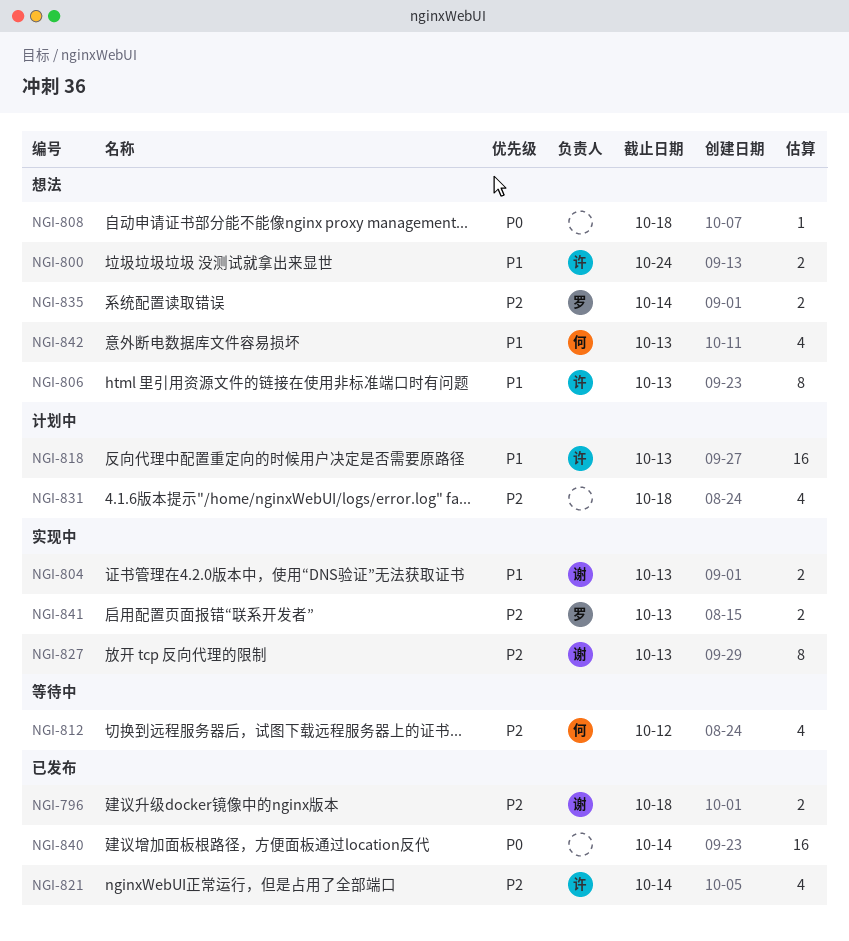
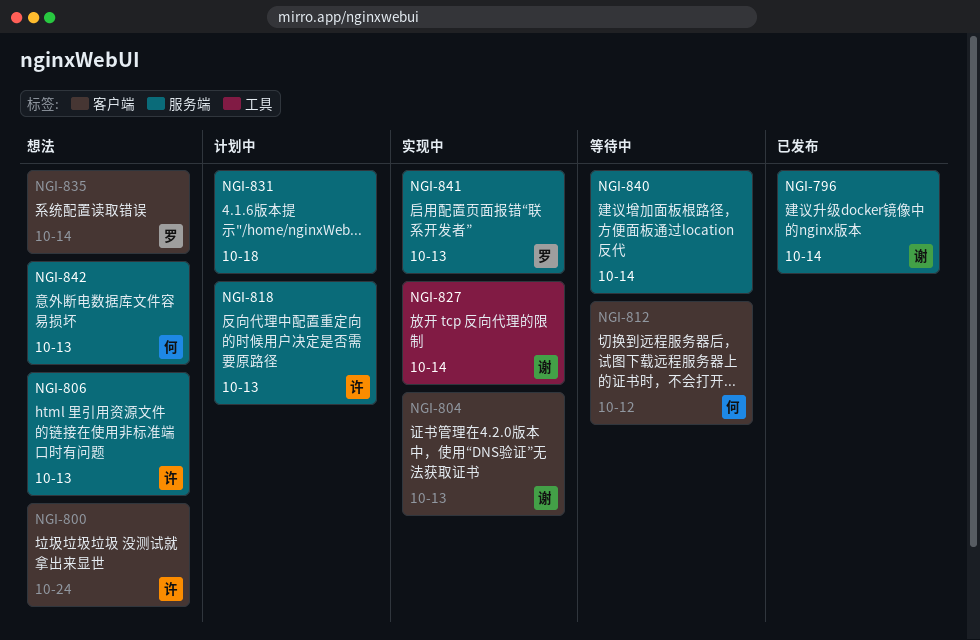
NGI-796, due: Oct 18 -> Oct 14
NGI-808: present -> none
NGI-821: present -> none
NGI-827, due: Oct 13 -> Oct 14
NGI-840, status: 已发布 -> 等待中

